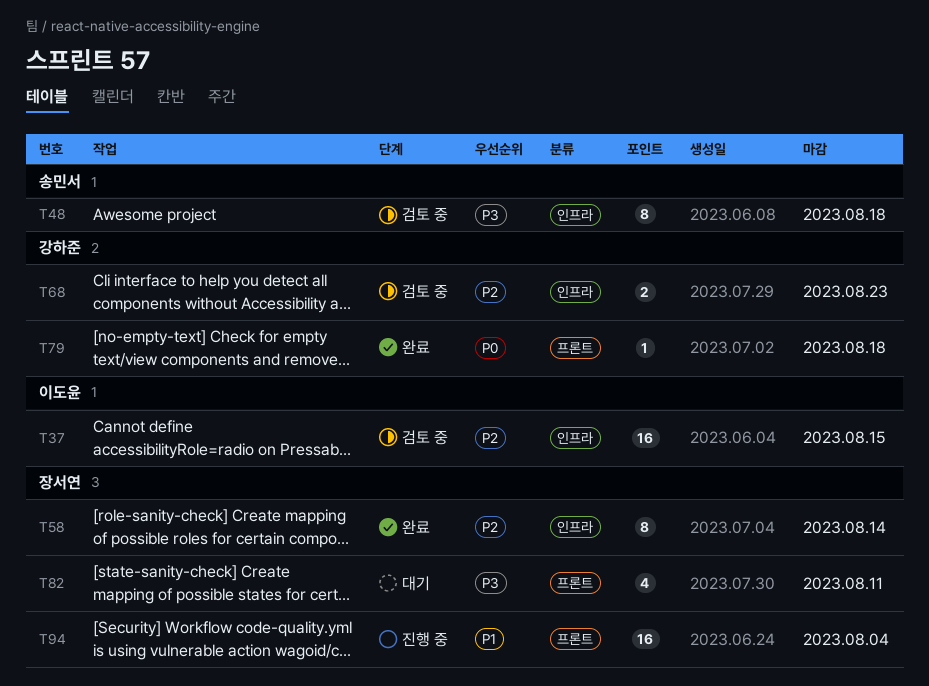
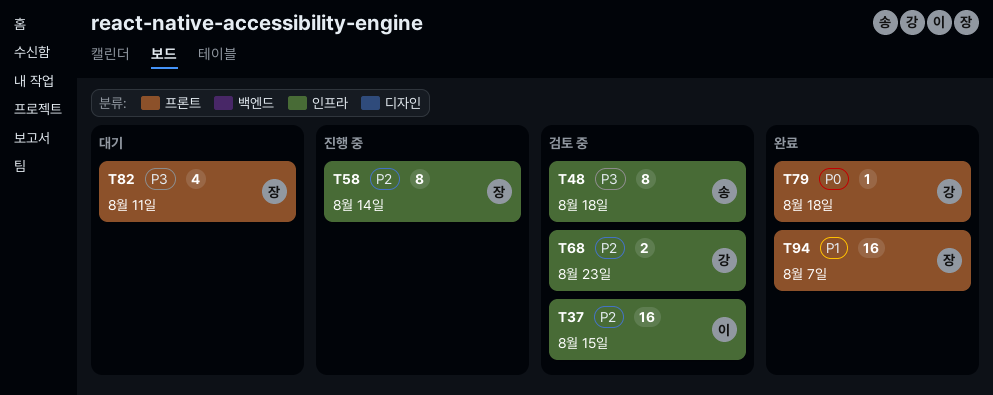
T58, status: 완료 -> 진행 중
T94, status: 진행 중 -> 완료
T94, due: Aug 4 -> Aug 7

